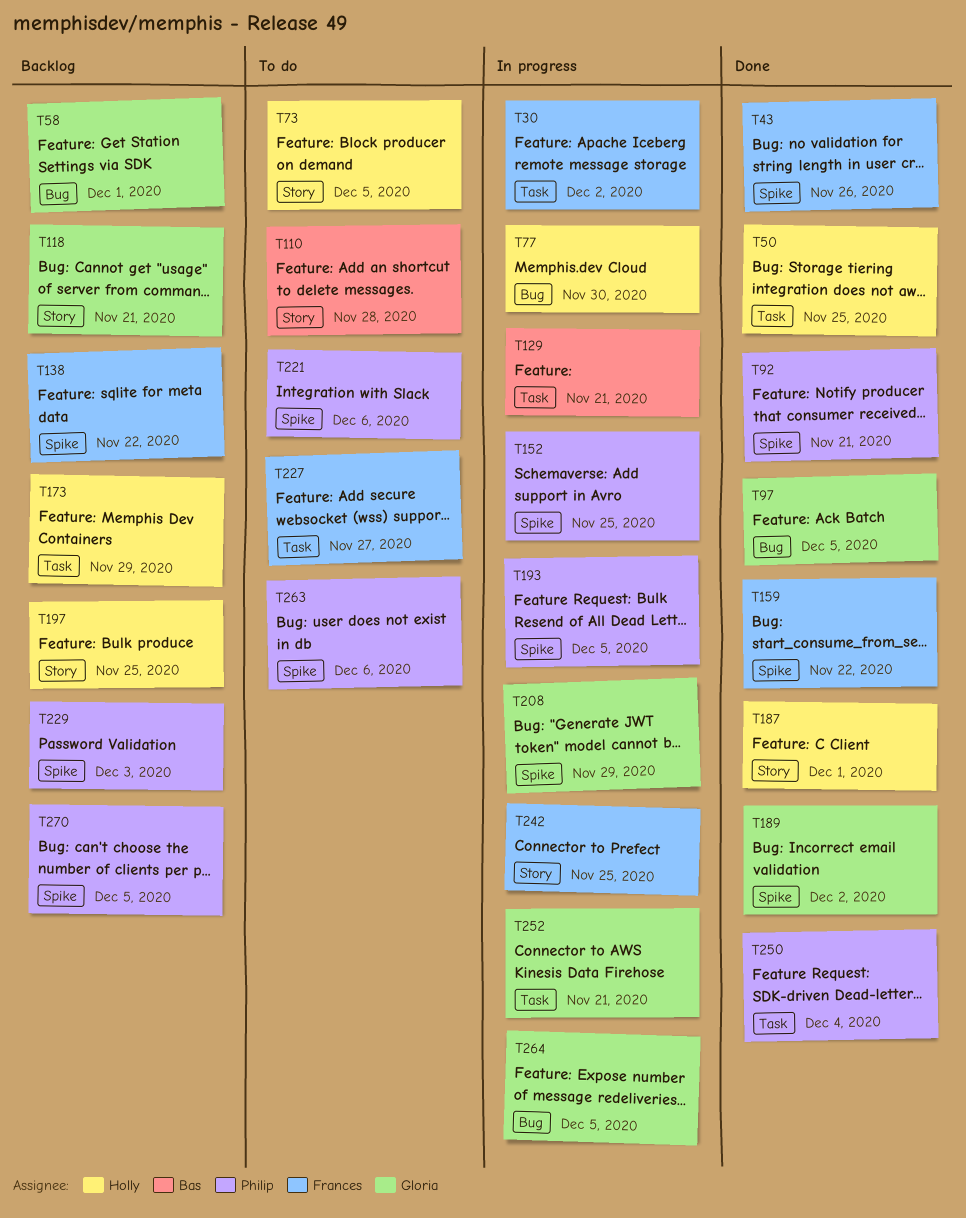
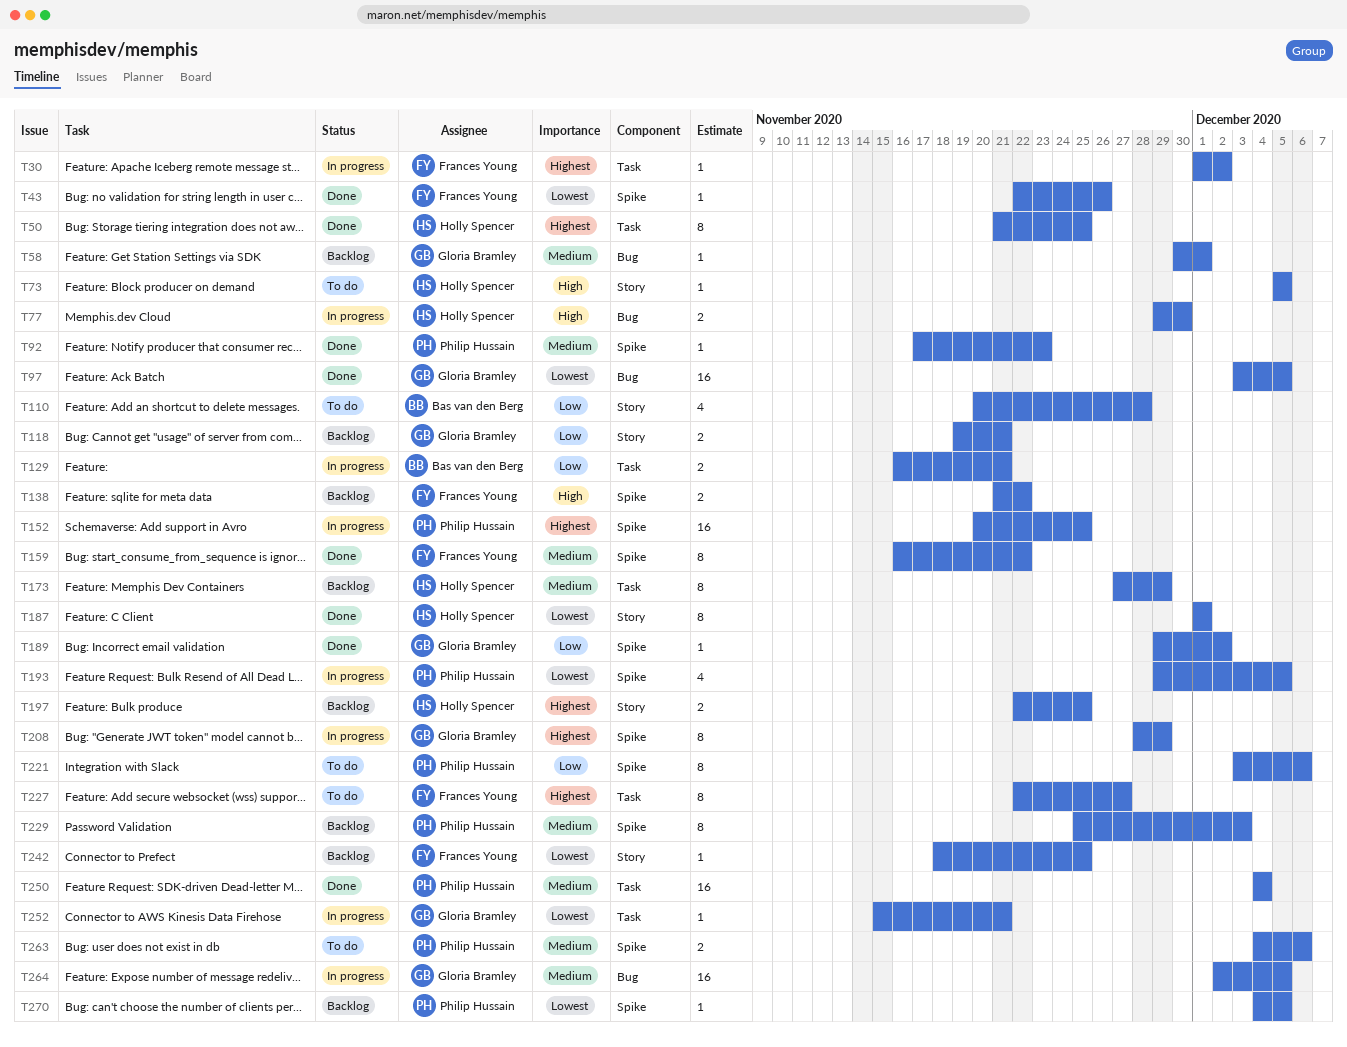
T92, due: Nov 21 -> Nov 23
T242, status: In progress -> Backlog

